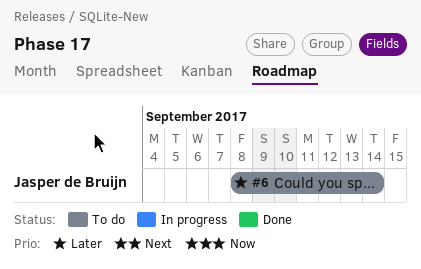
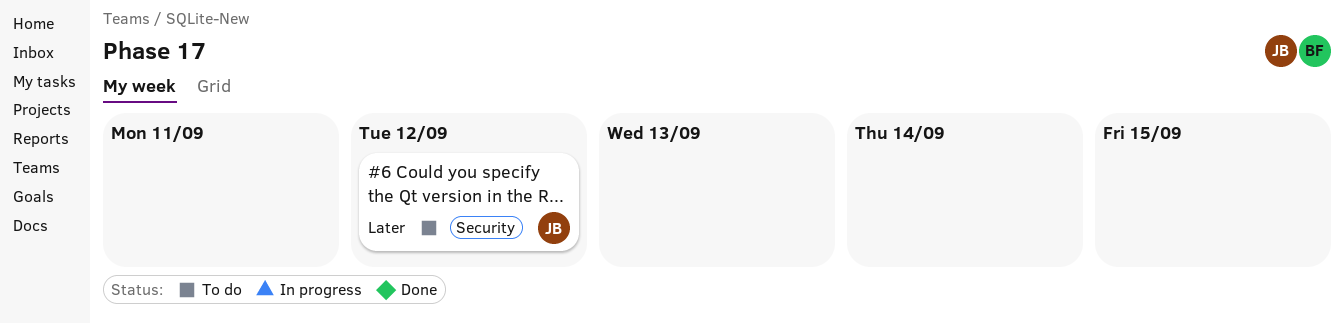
#6, due: Sep 14 -> Sep 12

